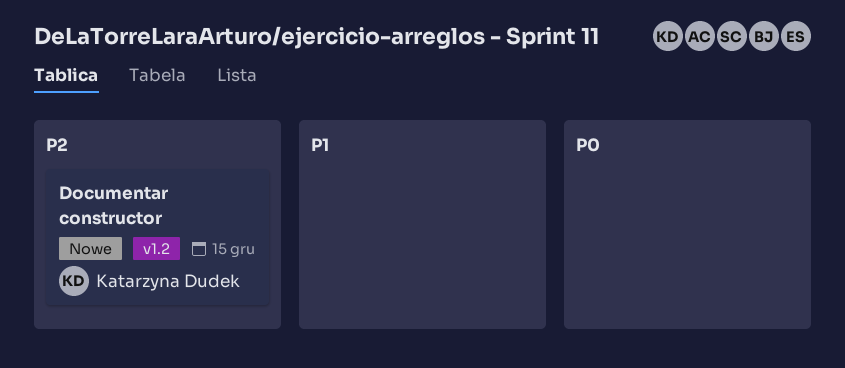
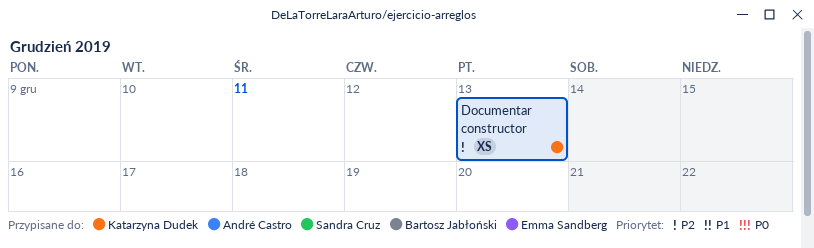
Documentar constructor, due: Dec 15 -> Dec 13

